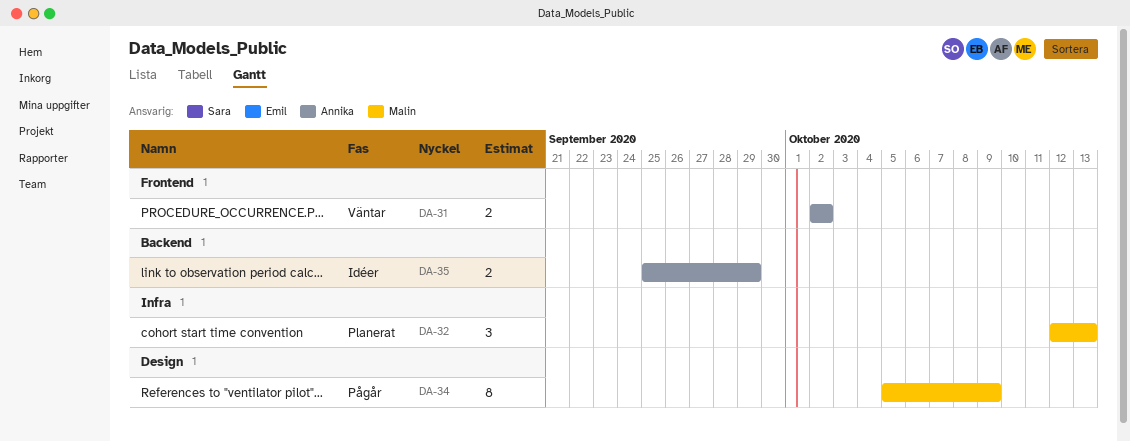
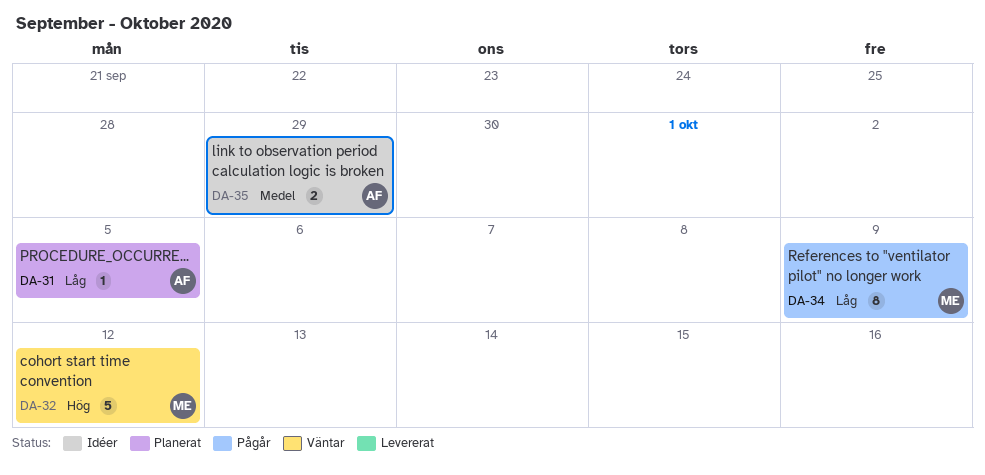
DA-31, status: Väntar -> Planerat
DA-31, estimate: 2 -> 1
DA-31, due: Oct 2 -> Oct 5
DA-32, status: Planerat -> Väntar
DA-32, estimate: 3 -> 5
DA-32, due: Oct 13 -> Oct 12

